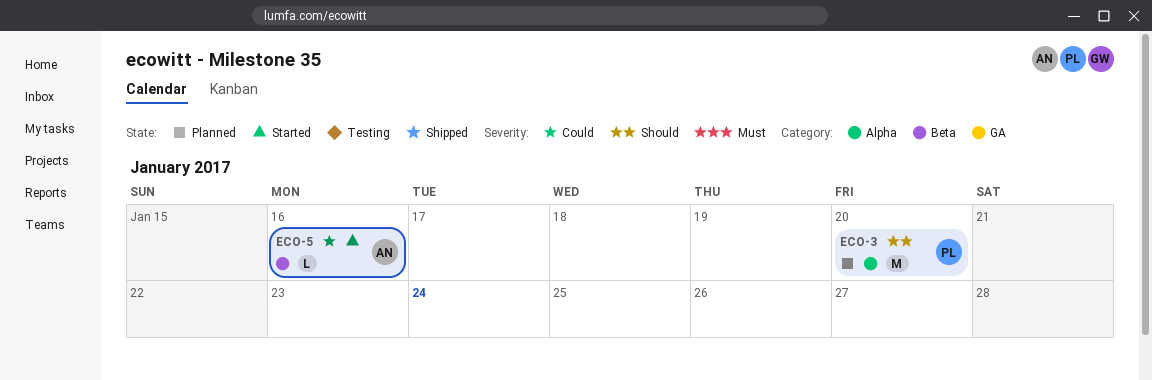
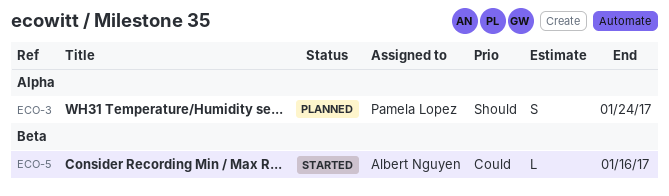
ECO-3, estimate: M -> S
ECO-3, due: Jan 20 -> Jan 24

